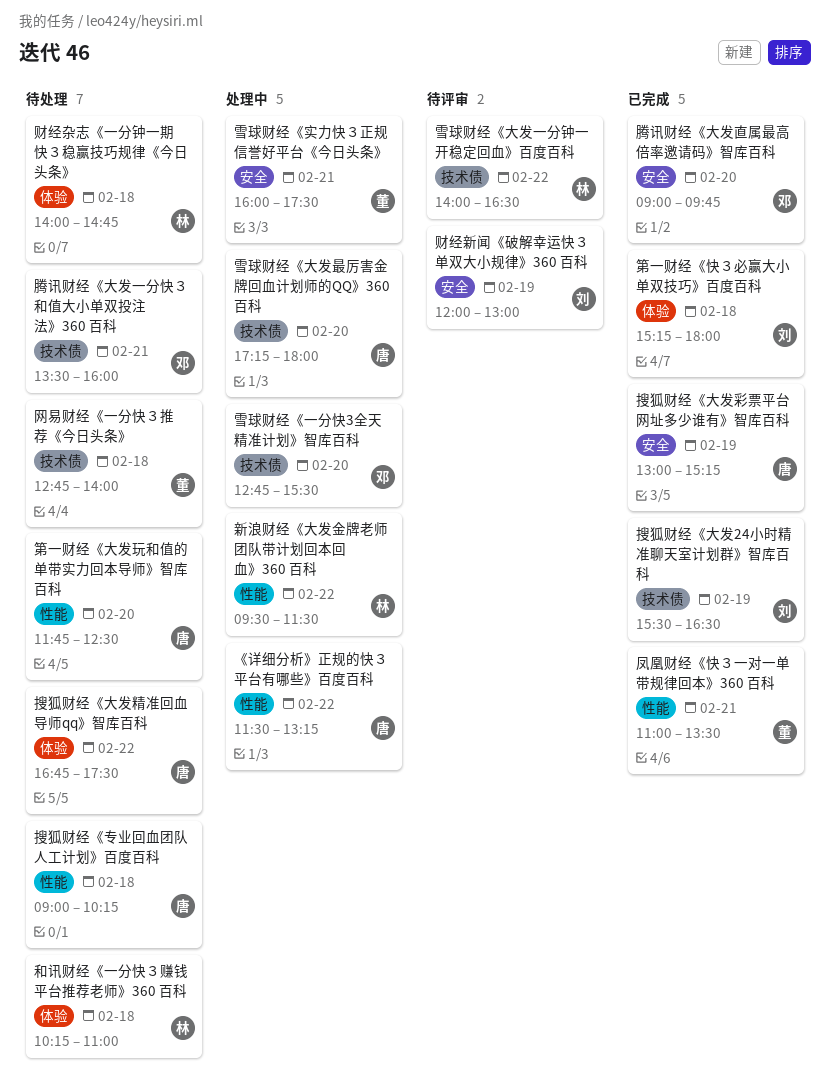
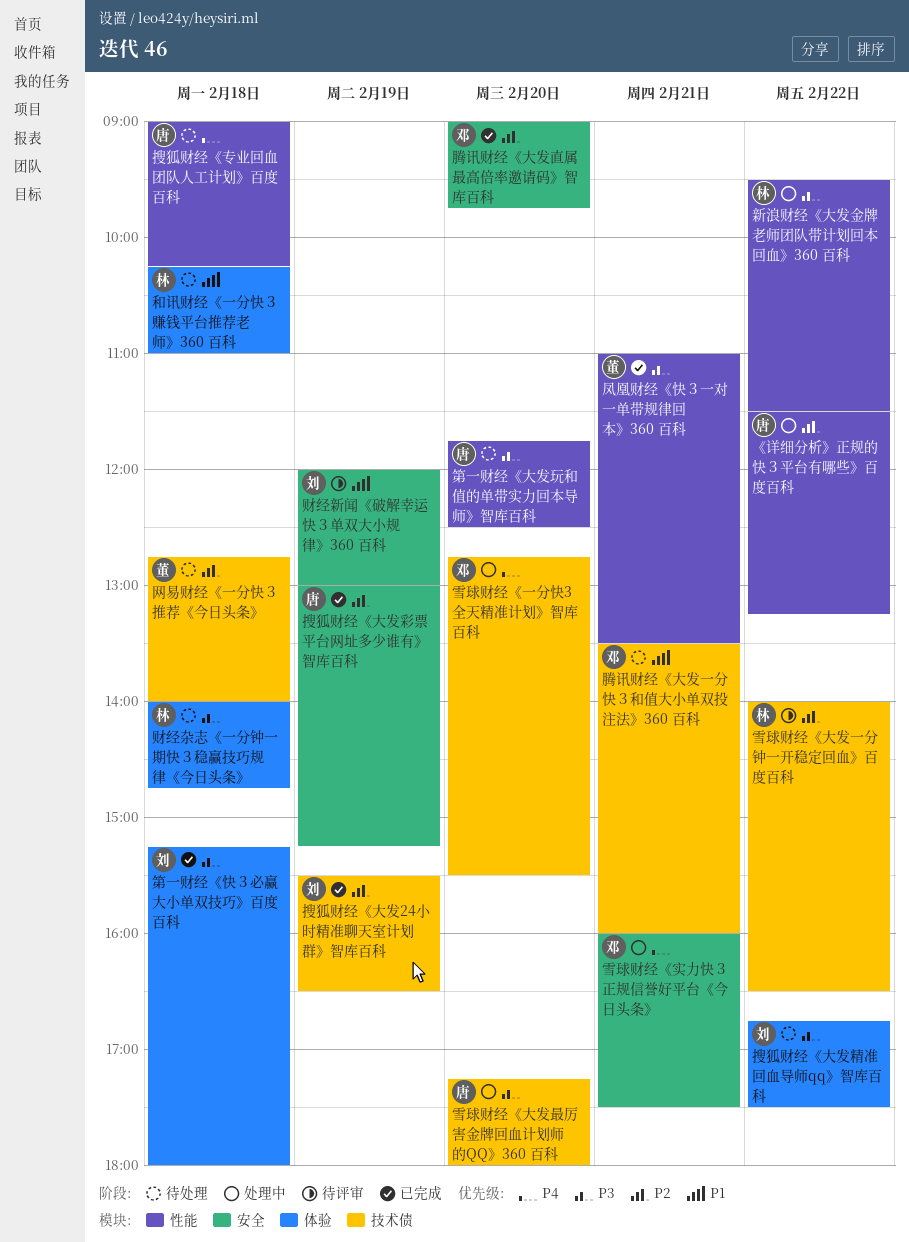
搜狐财经《大发精准回血导师qq》智库百科, owner: 唐 -> 刘
雪球财经《实力快３正规信誉好平台《今日头条》, owner: 董 -> 邓

